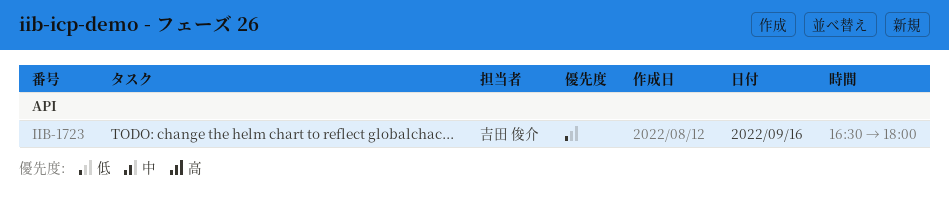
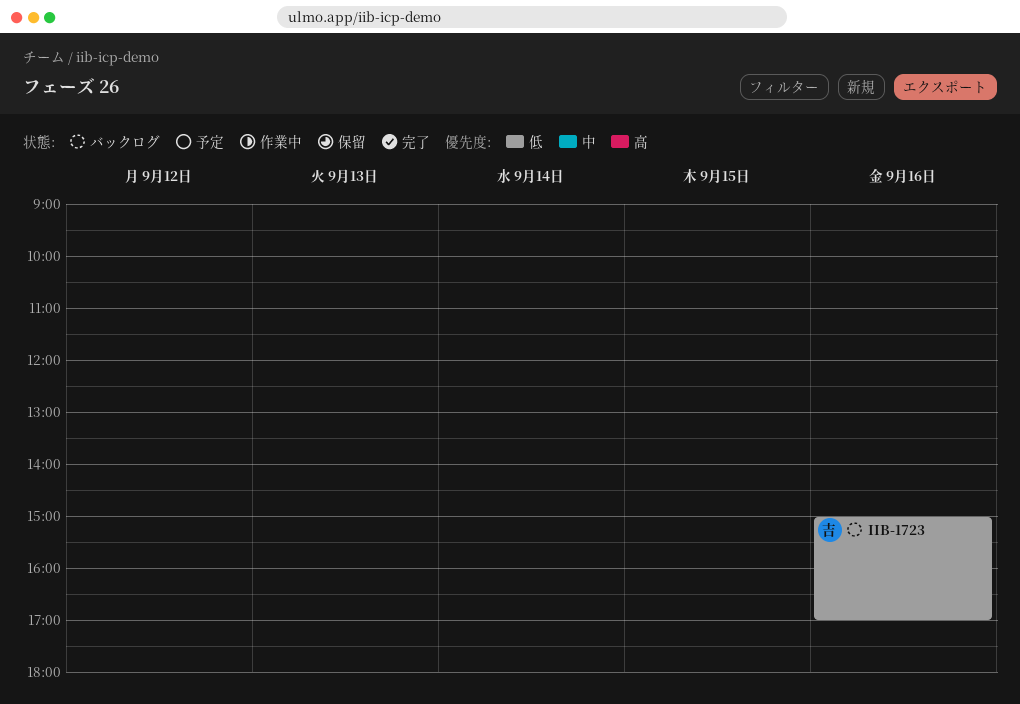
IIB-1723, begins: 16:30 -> 15:00
IIB-1723, ends: 18:00 -> 17:00

